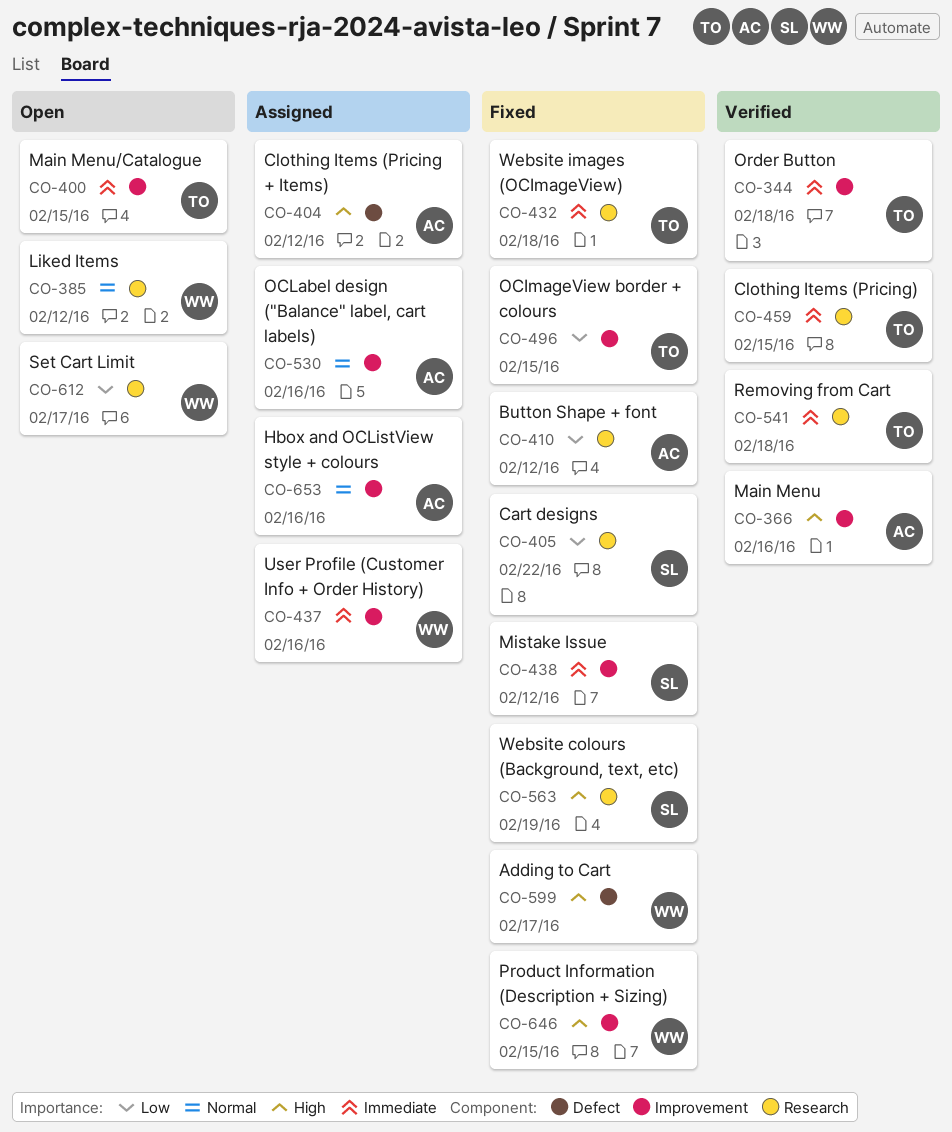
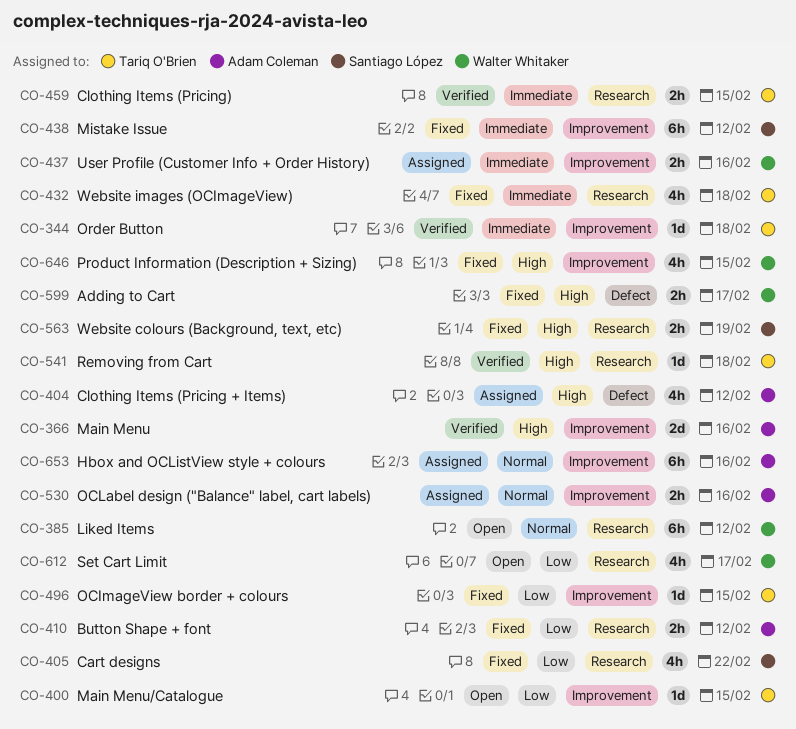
CO-400, priority: Immediate -> Low
CO-541, priority: Immediate -> High

